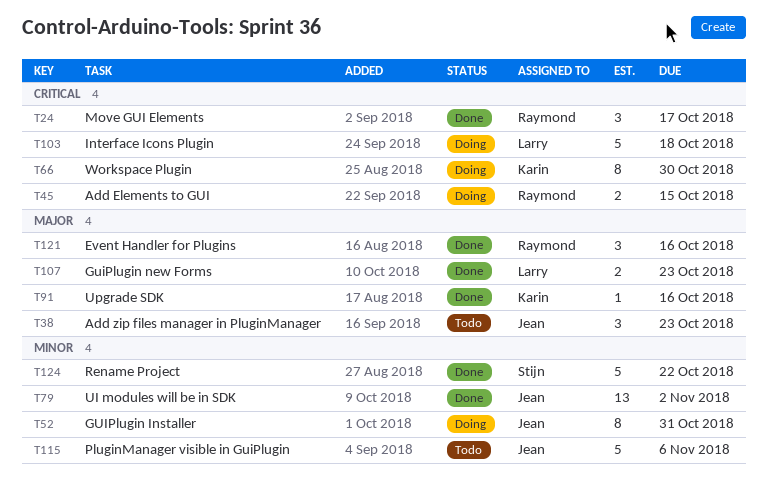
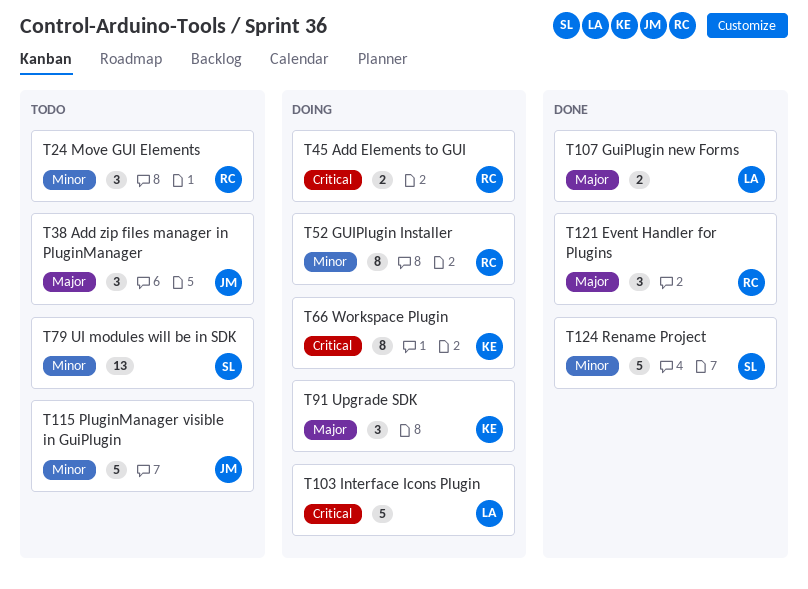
T24, status: Done -> Todo
T24, priority: Critical -> Minor
T52, owner: Jean -> Raymond
T79, status: Done -> Todo
T79, owner: Jean -> Stijn
T91, status: Done -> Doing
T91, estimate: 1 -> 3

